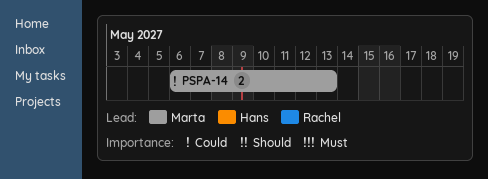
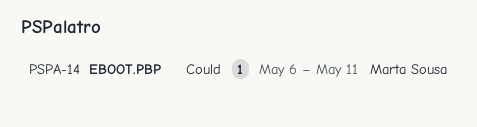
PSPA-14, estimate: 2 -> 1
PSPA-14, due: May 13 -> May 11

